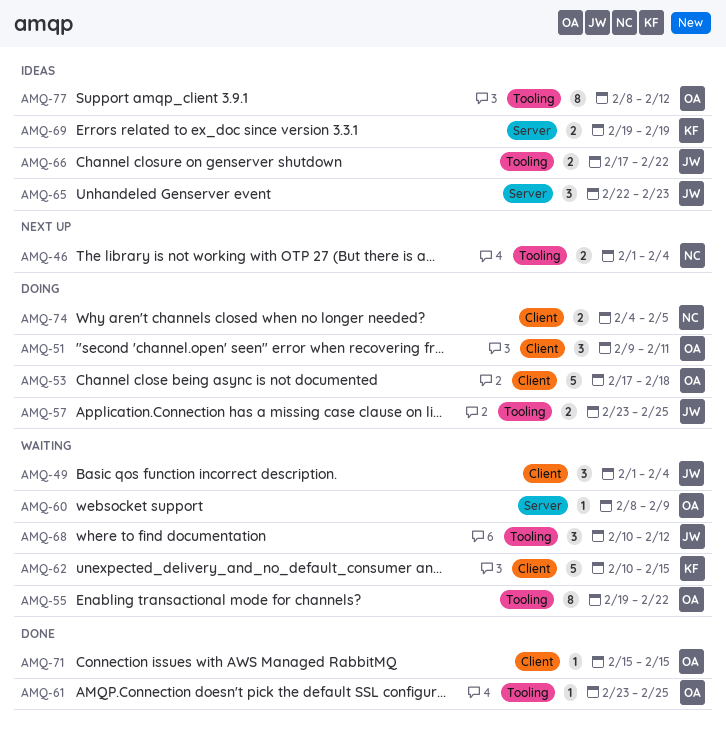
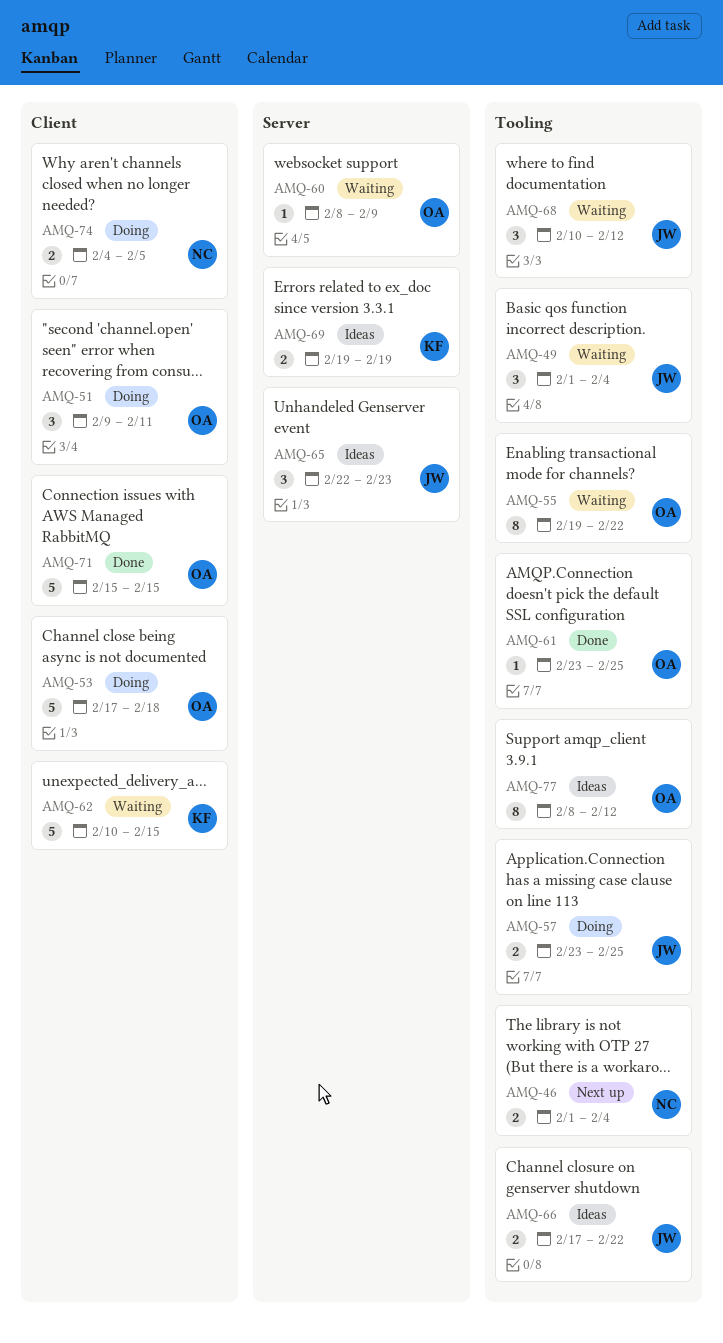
AMQ-49, label: Client -> Tooling
AMQ-71, estimate: 1 -> 5

